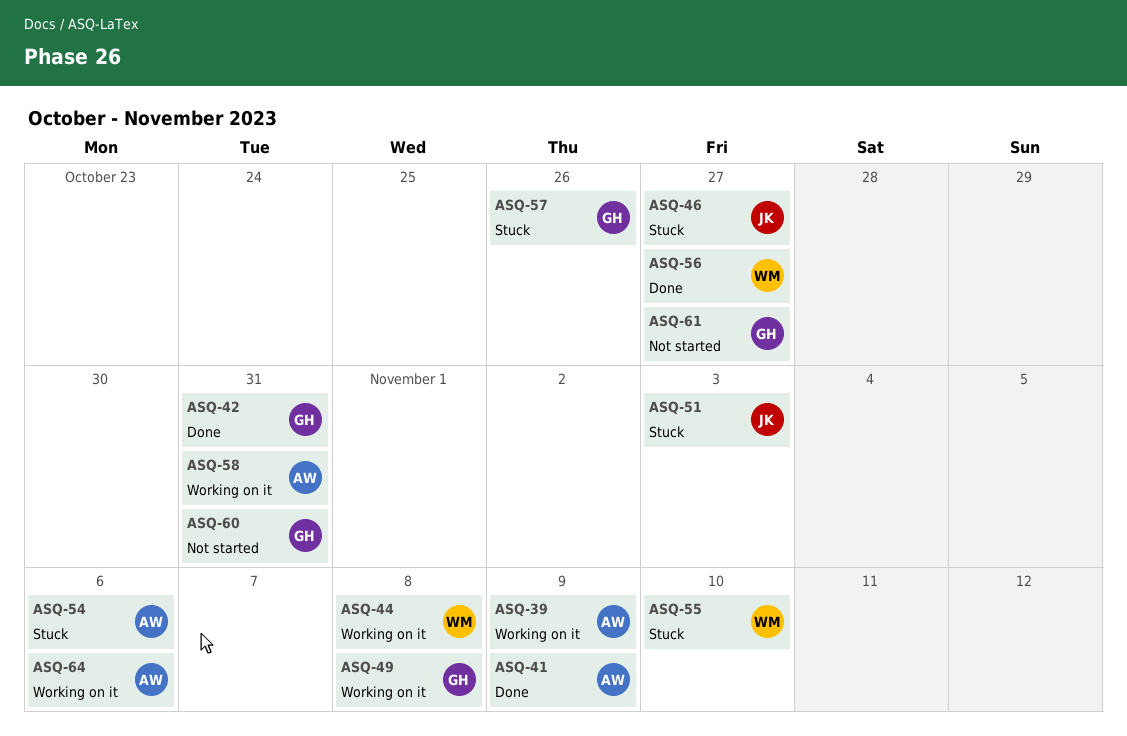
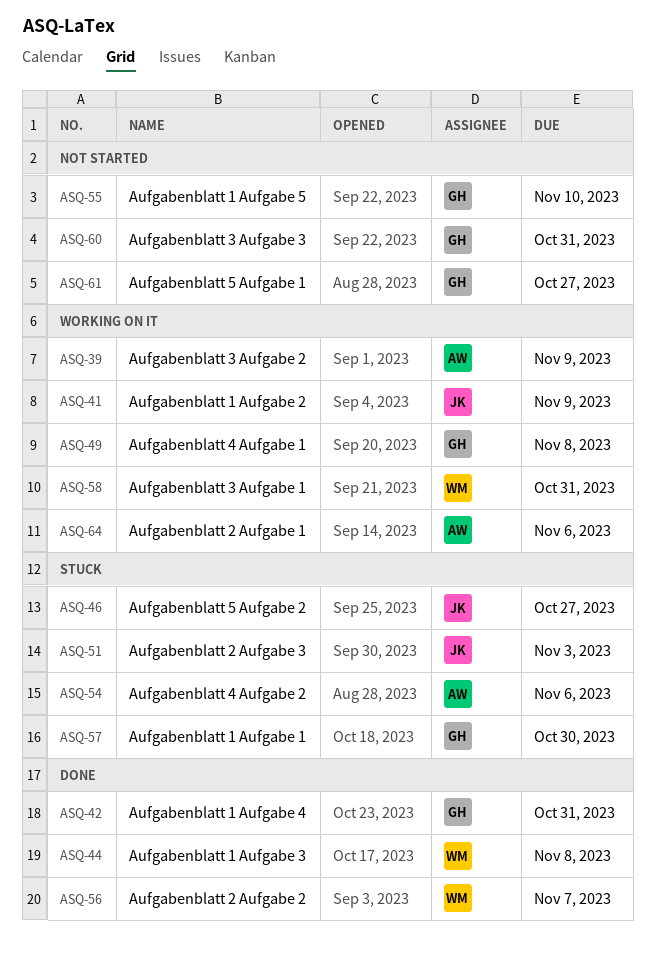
ASQ-41, status: Done -> Working on it
ASQ-41, owner: AW -> JK
ASQ-44, status: Working on it -> Done
ASQ-55, status: Stuck -> Not started
ASQ-55, owner: WM -> GH
ASQ-56, due: Oct 27 -> Nov 7
ASQ-57, due: Oct 26 -> Oct 30
ASQ-58, owner: AW -> WM

